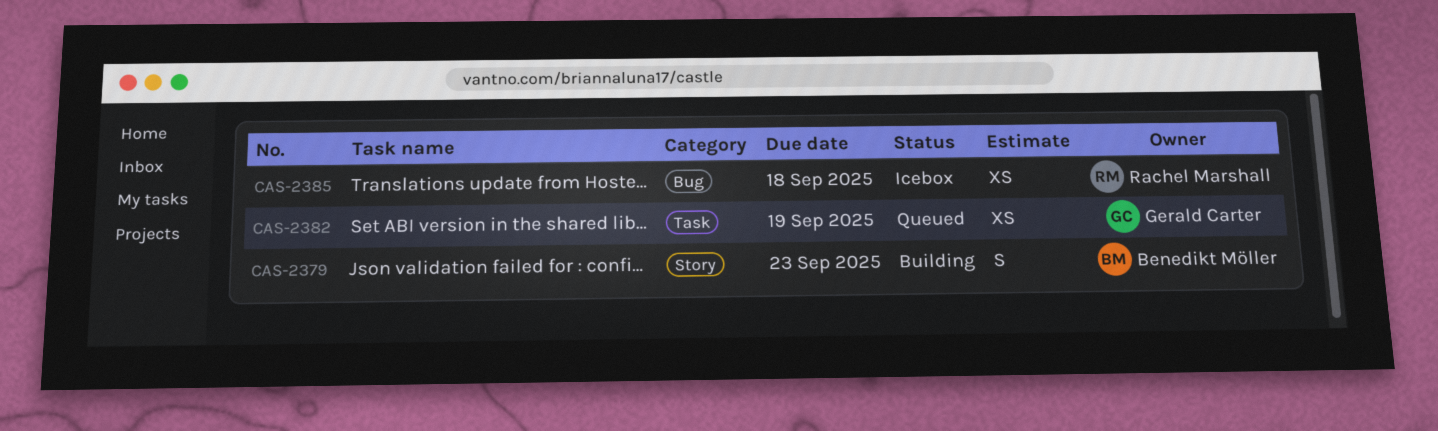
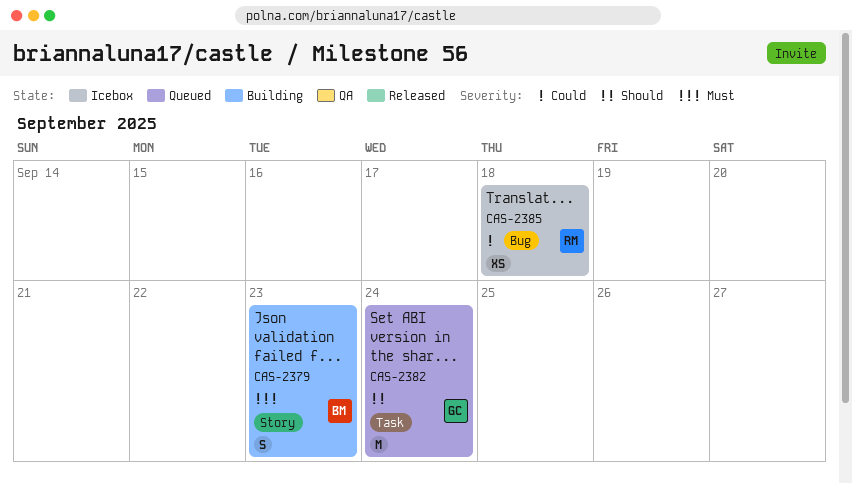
CAS-2382, estimate: XS -> M
CAS-2382, due: Sep 19 -> Sep 24

